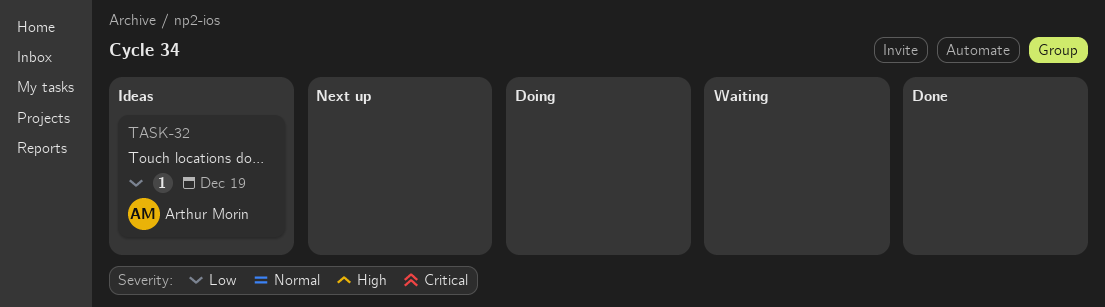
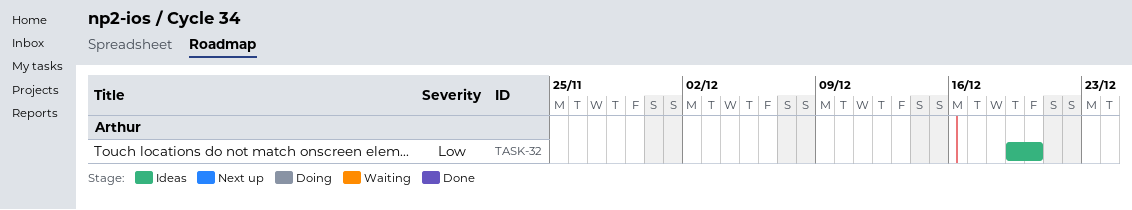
TASK-32, due: Dec 19 -> Dec 20

